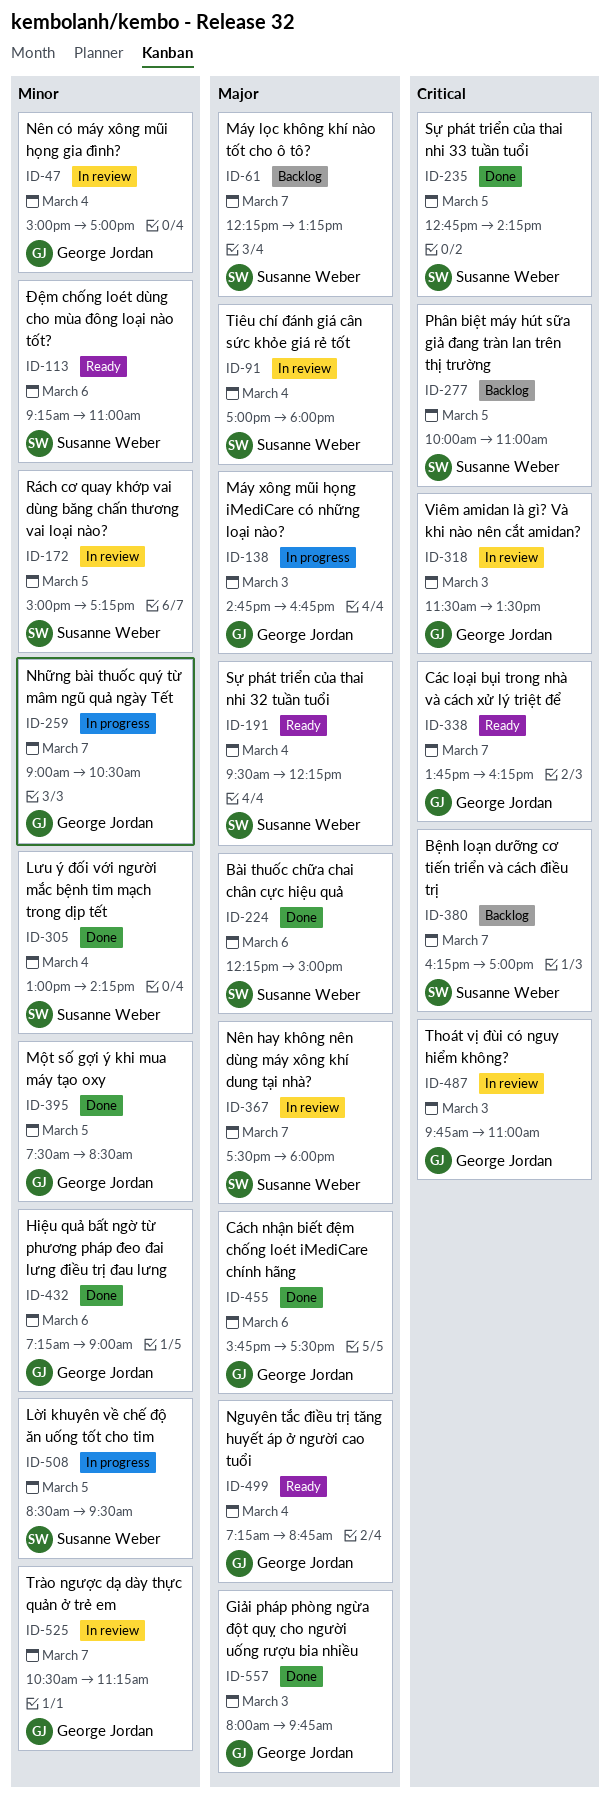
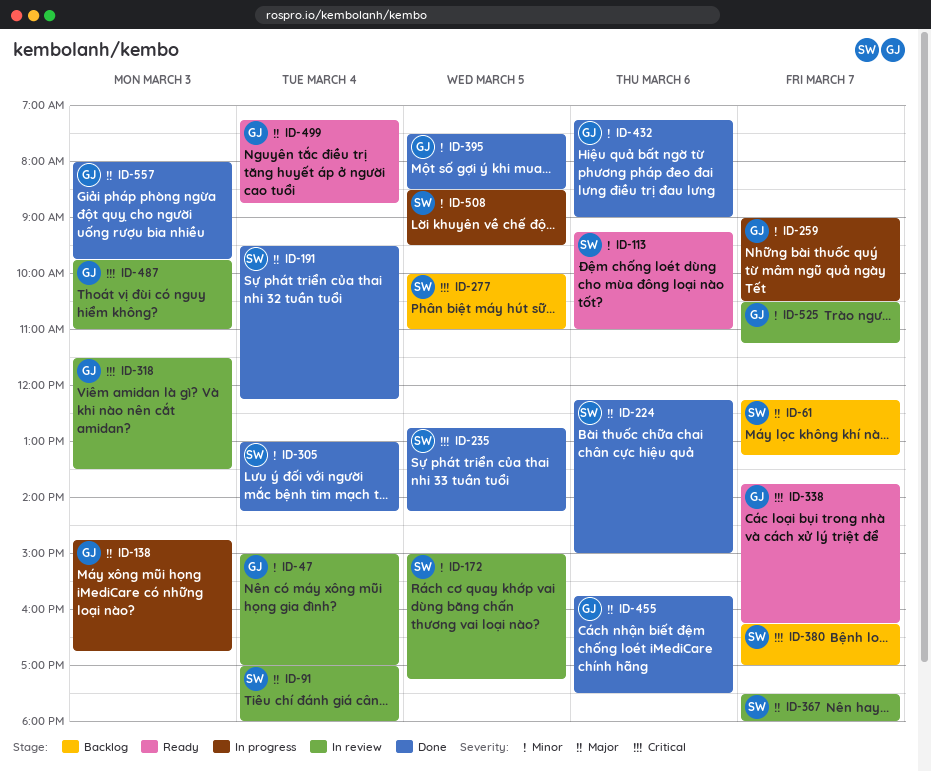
ID-191, status: Ready -> Done

